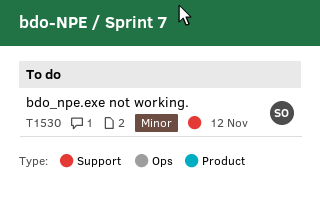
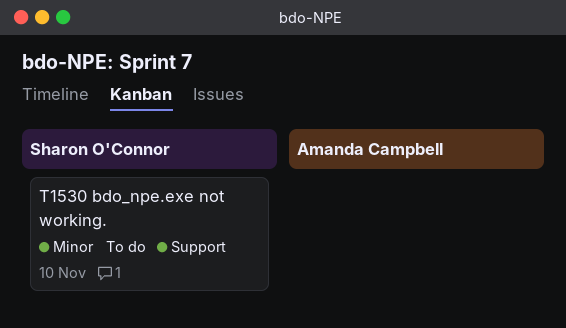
T1530, due: Nov 12 -> Nov 10

